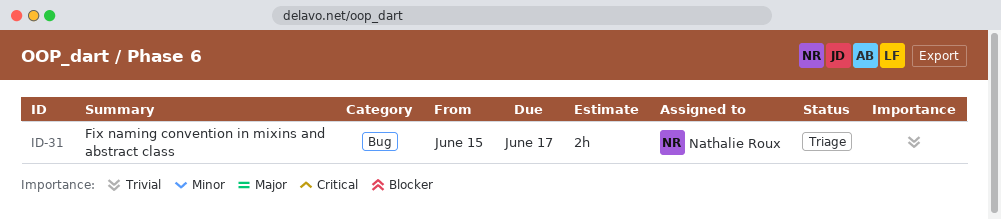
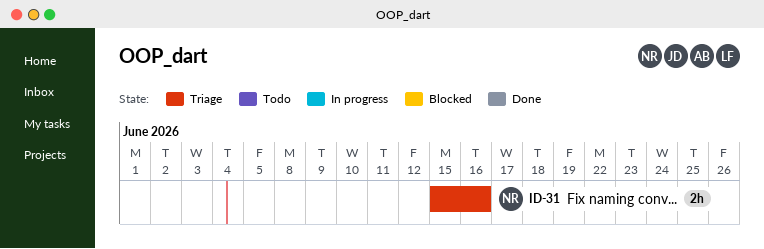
ID-31, due: Jun 17 -> Jun 16

